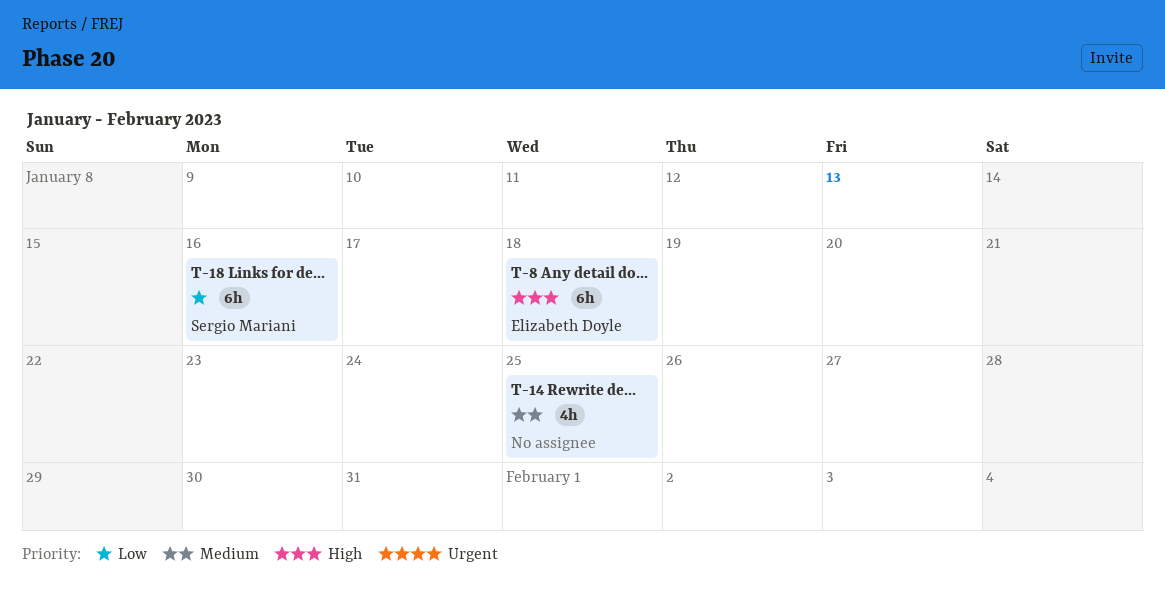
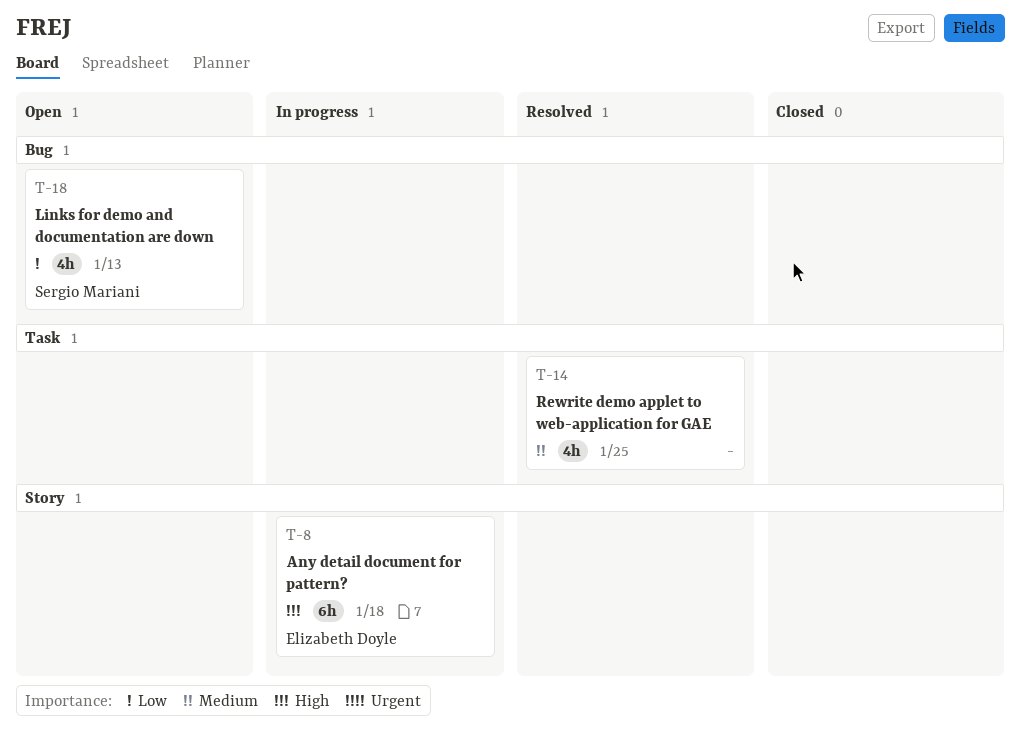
T-18, estimate: 6h -> 4h
T-18, due: Jan 16 -> Jan 13

